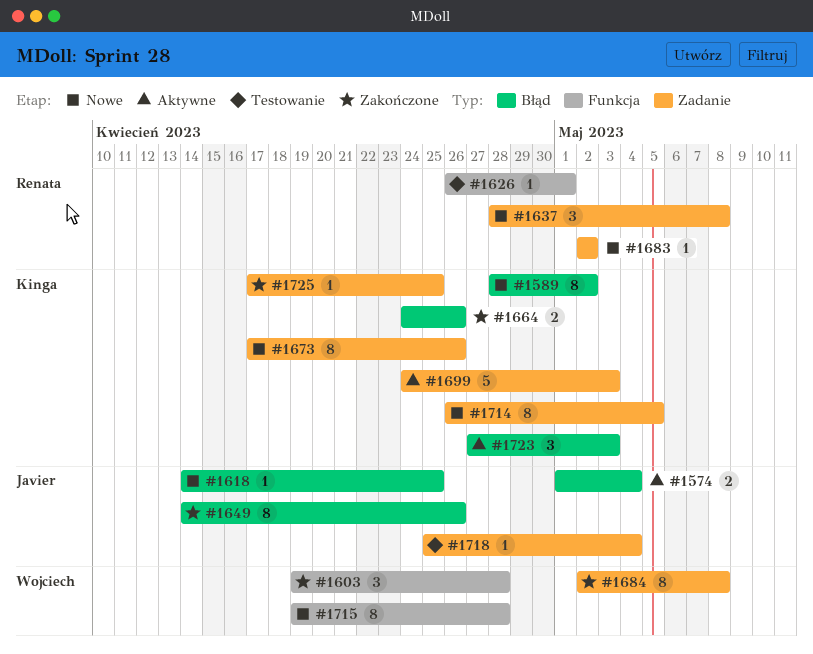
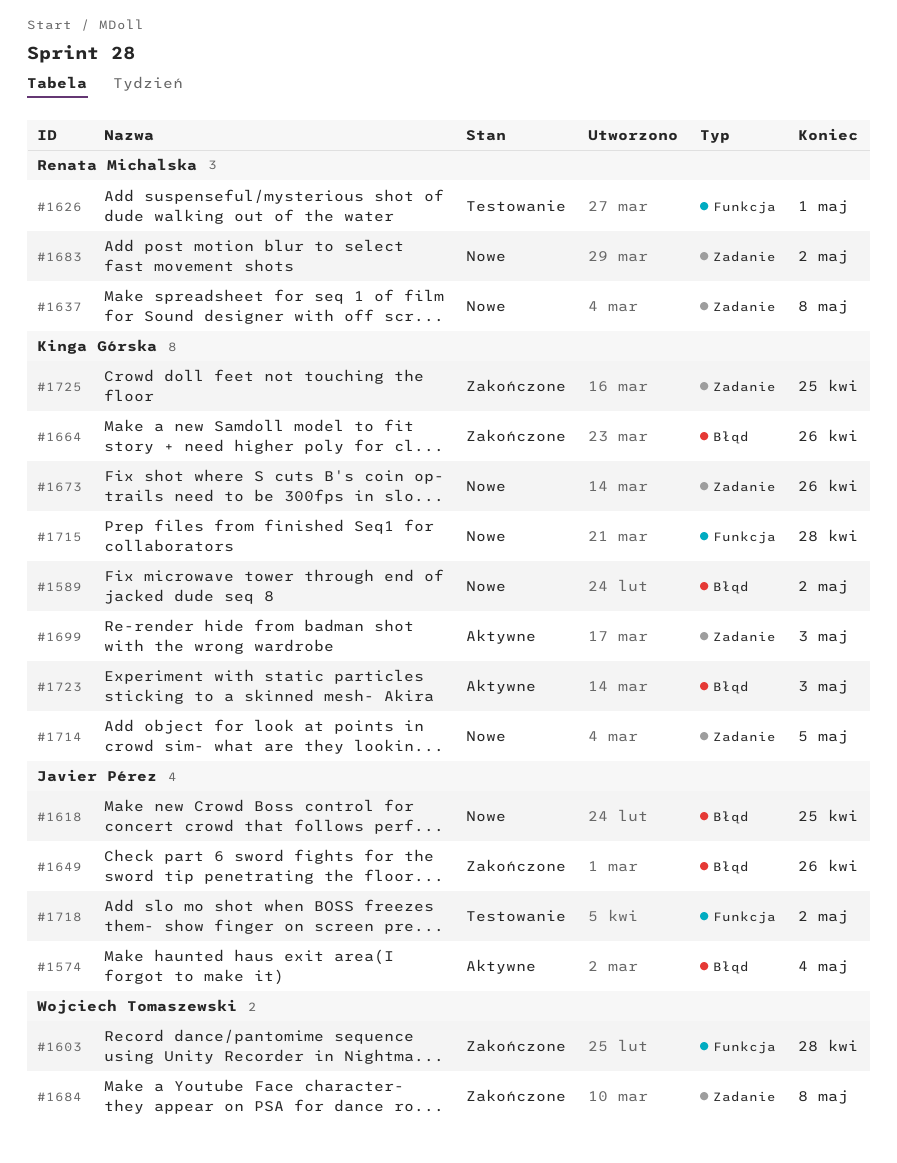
#1715, owner: Wojciech Tomaszewski -> Kinga Górska
#1718, label: Zadanie -> Funkcja
#1718, due: May 4 -> May 2

